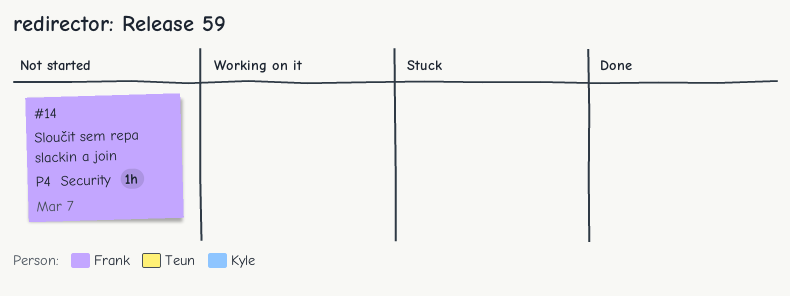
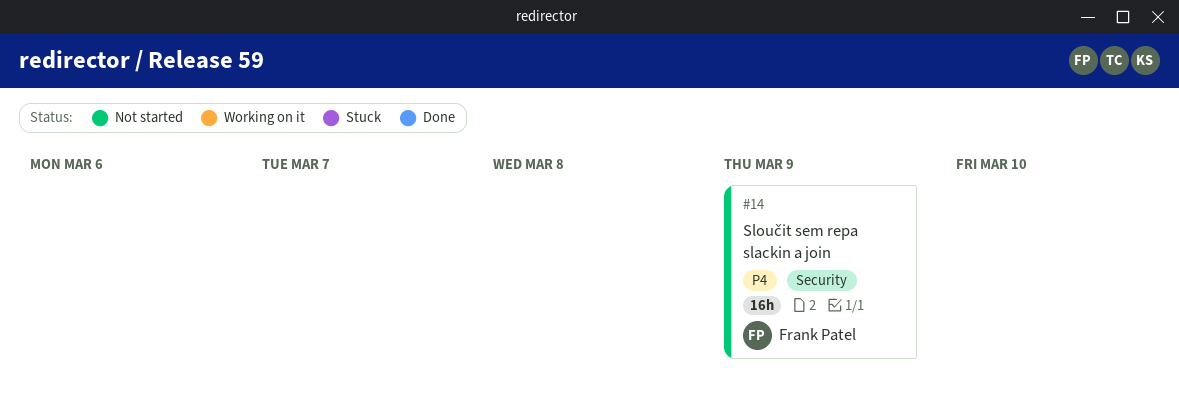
#14, estimate: 1h -> 16h
#14, due: Mar 7 -> Mar 9

